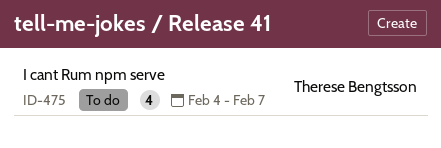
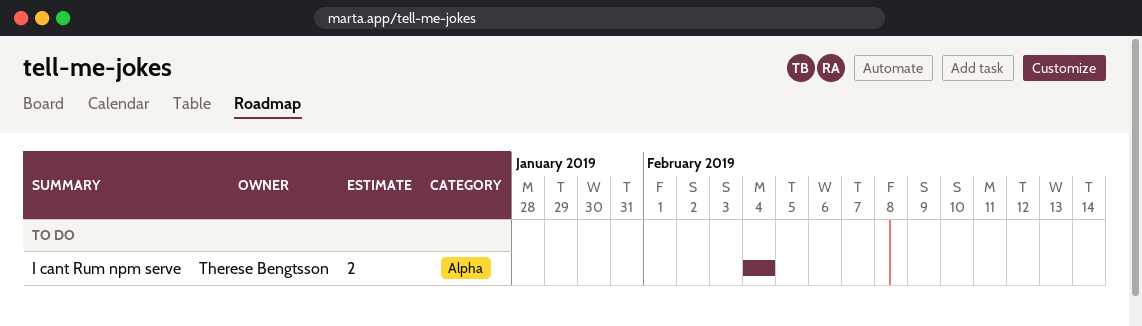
I cant Rum npm serve, estimate: 4 -> 2
I cant Rum npm serve, due: Feb 7 -> Feb 4

